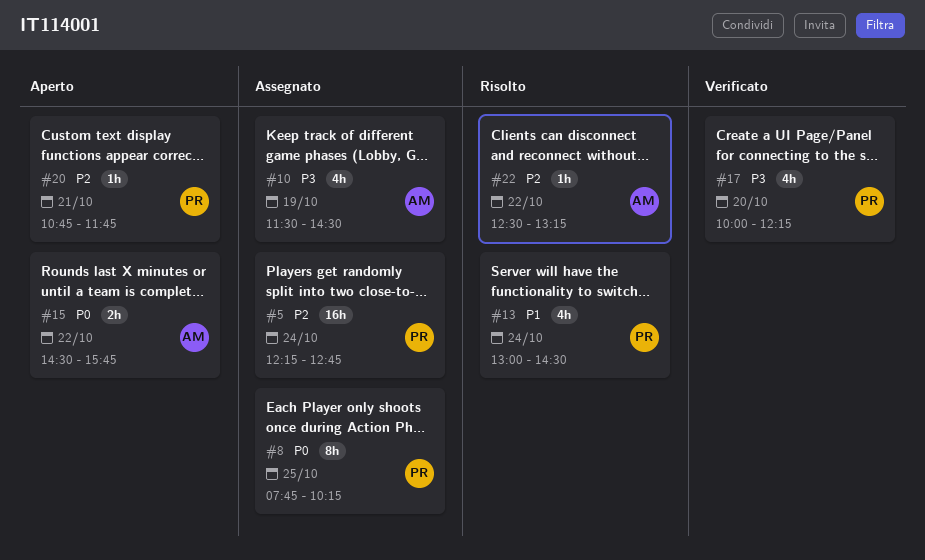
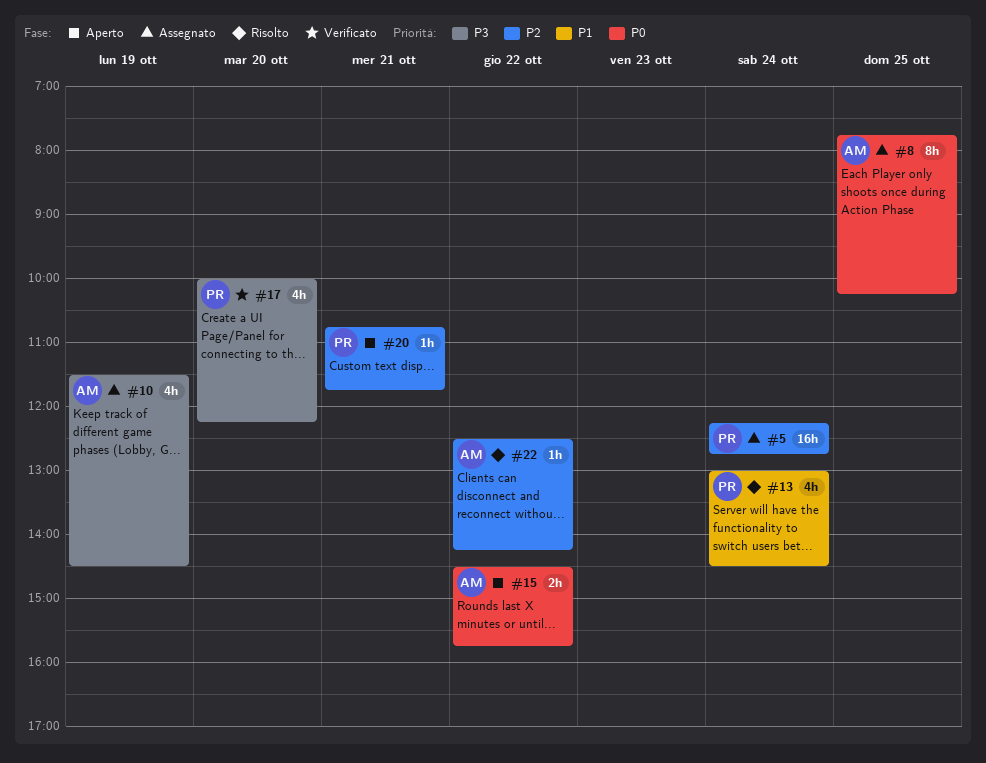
#8, owner: PR -> AM
#22, ends: 13:15 -> 14:15

